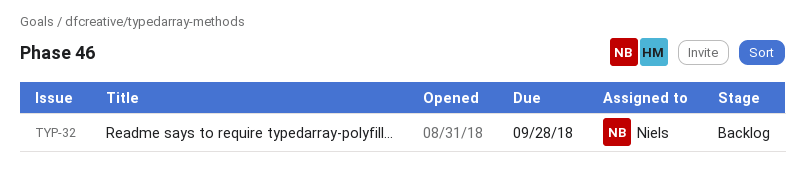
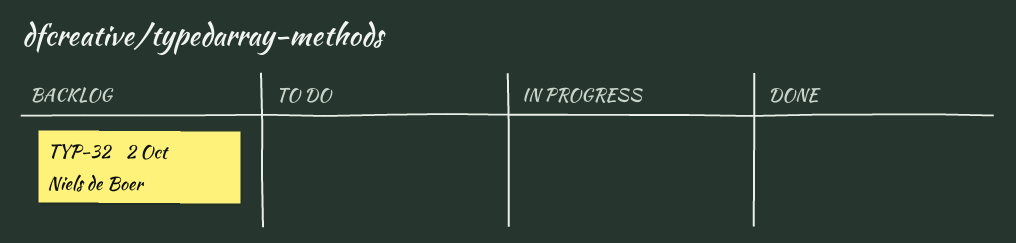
TYP-32, due: Sep 28 -> Oct 2

